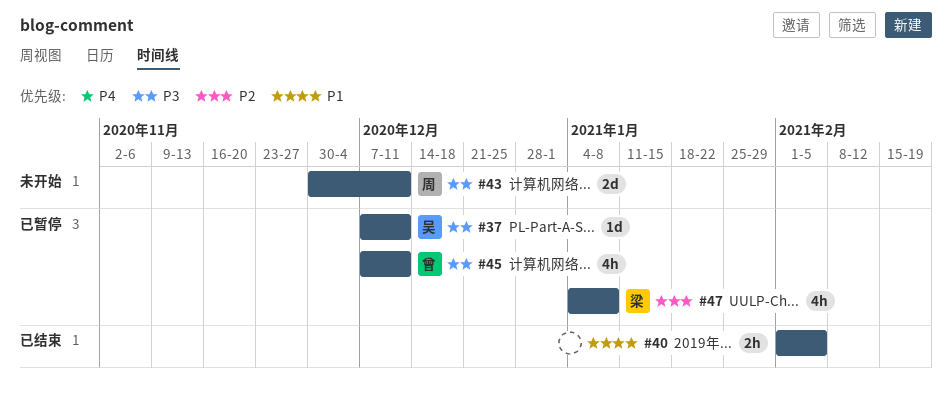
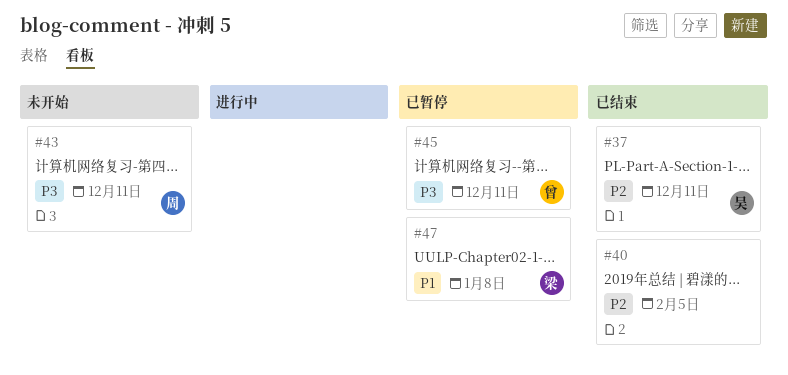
#37, status: 已暂停 -> 已结束
#37, priority: P3 -> P2
#40, priority: P1 -> P2
#47, priority: P2 -> P1

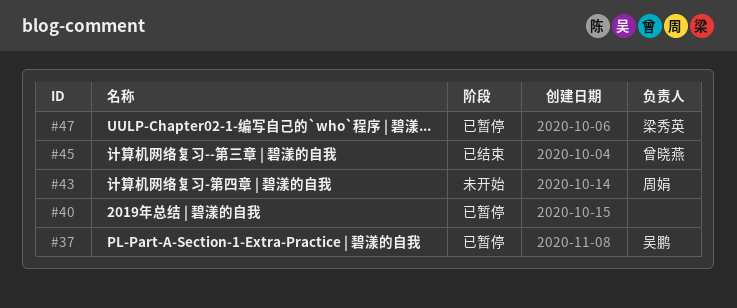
#37, status: 已结束 -> 已暂停
#40, status: 已结束 -> 已暂停
#45, status: 已暂停 -> 已结束

